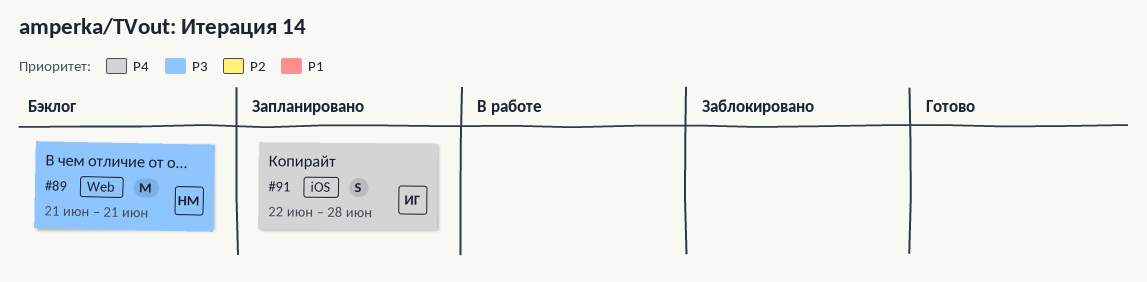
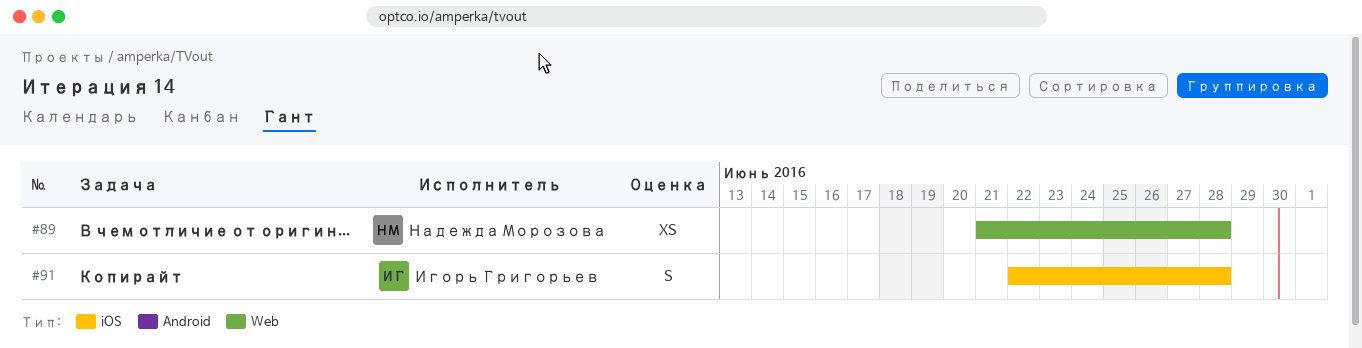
#89, estimate: M -> XS
#89, due: Jun 21 -> Jun 28

